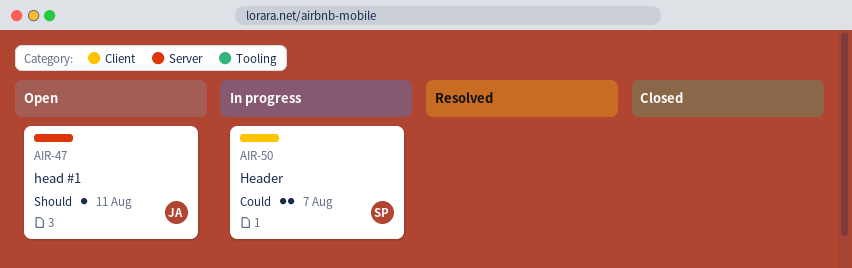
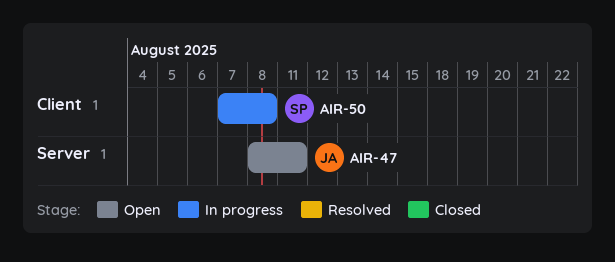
AIR-50, due: Aug 7 -> Aug 8

